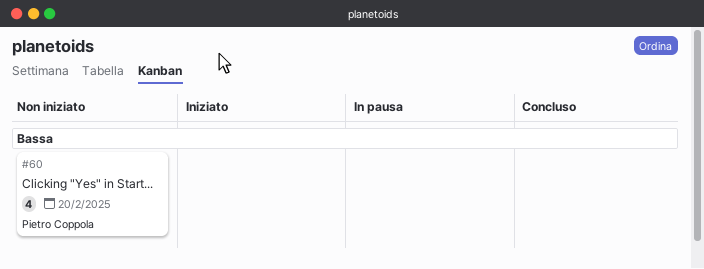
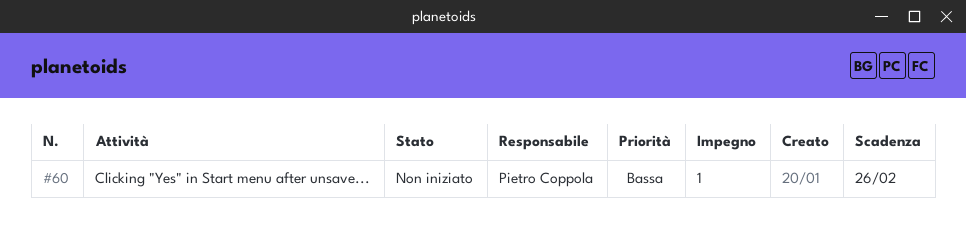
#60, estimate: 4 -> 1
#60, due: Feb 20 -> Feb 26

